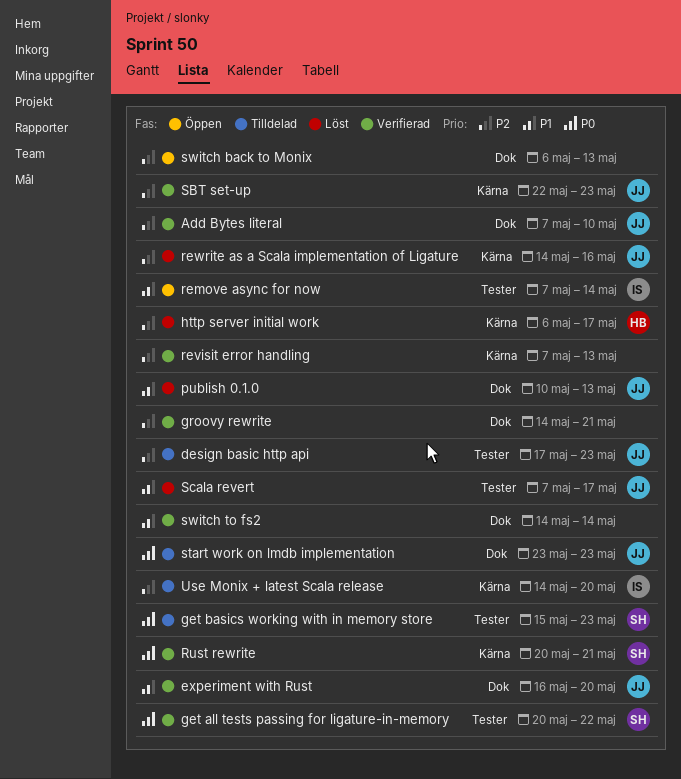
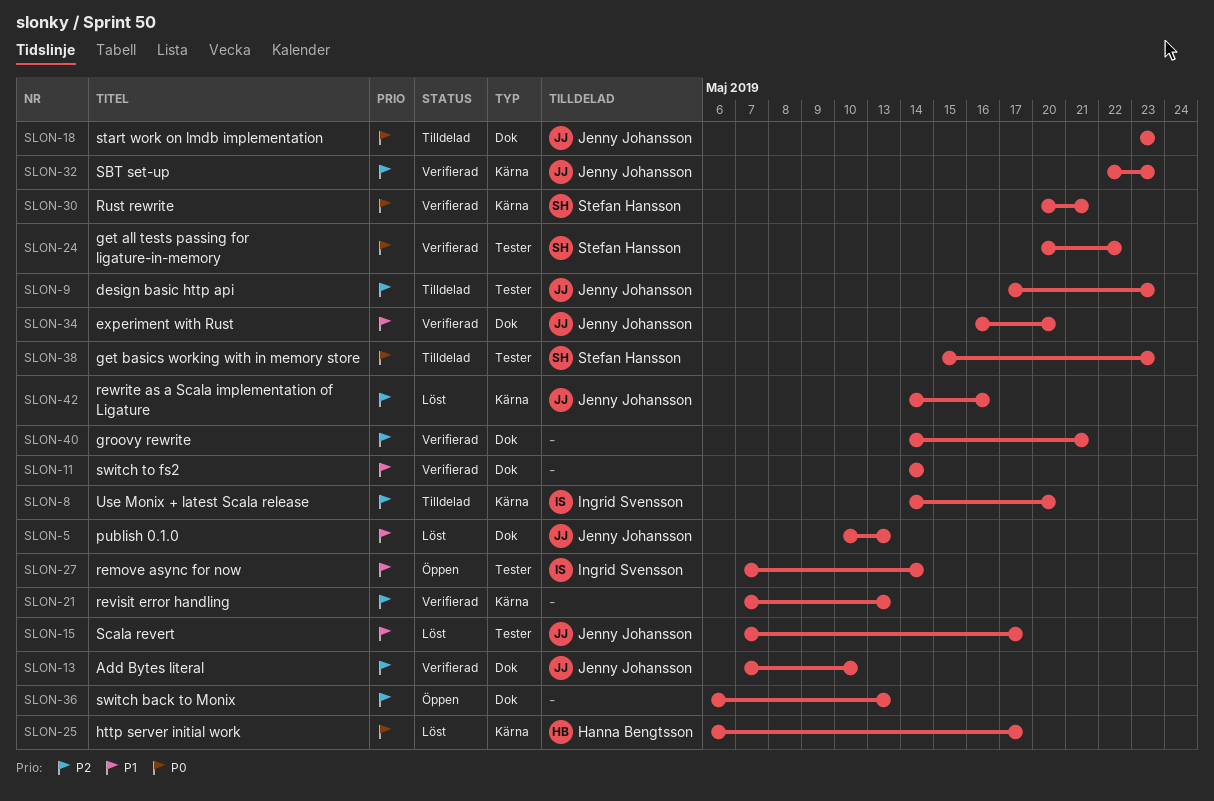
http server initial work, priority: P2 -> P0

